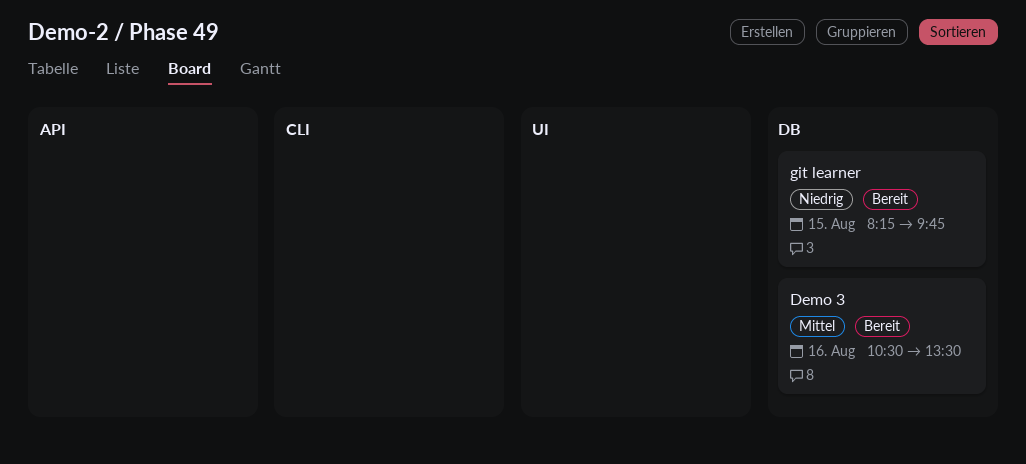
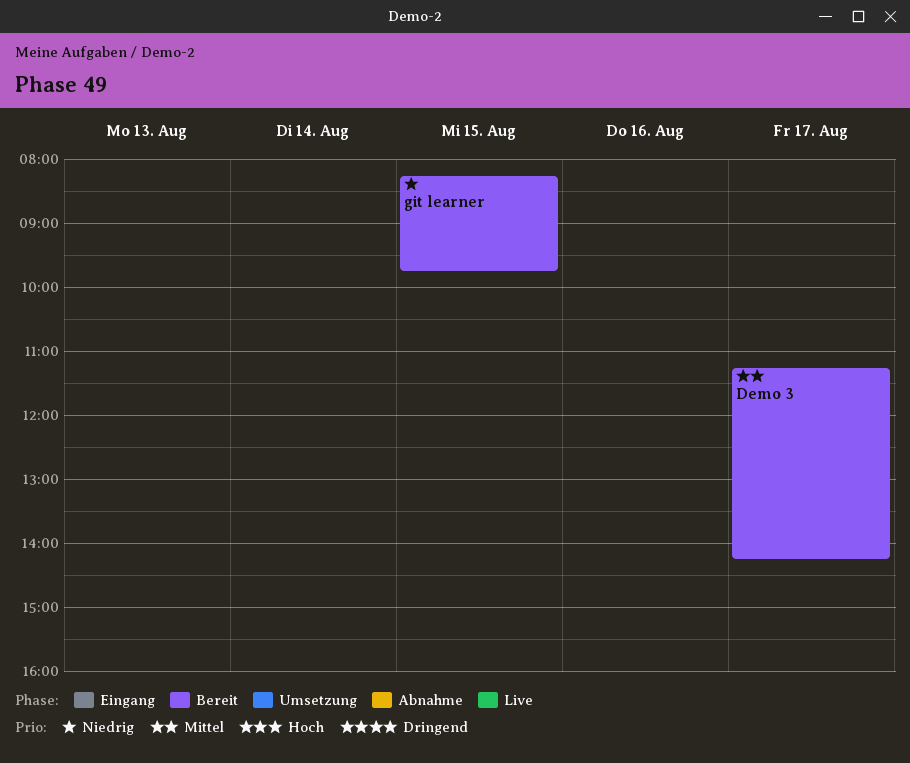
Demo 3, day: Aug 16 -> Aug 17
Demo 3, begins: 10:30 -> 11:15
Demo 3, ends: 13:30 -> 14:15

